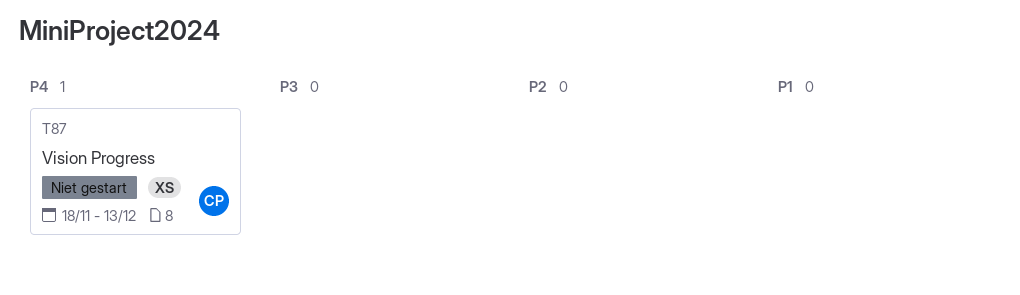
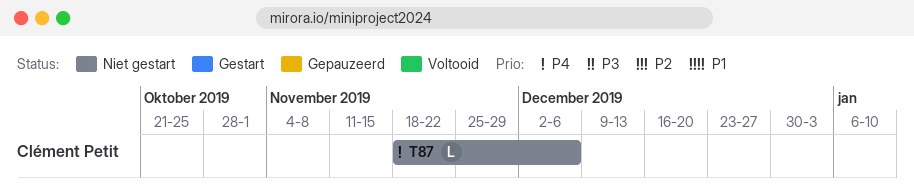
T87, estimate: XS -> L
T87, due: Dec 13 -> Dec 6

